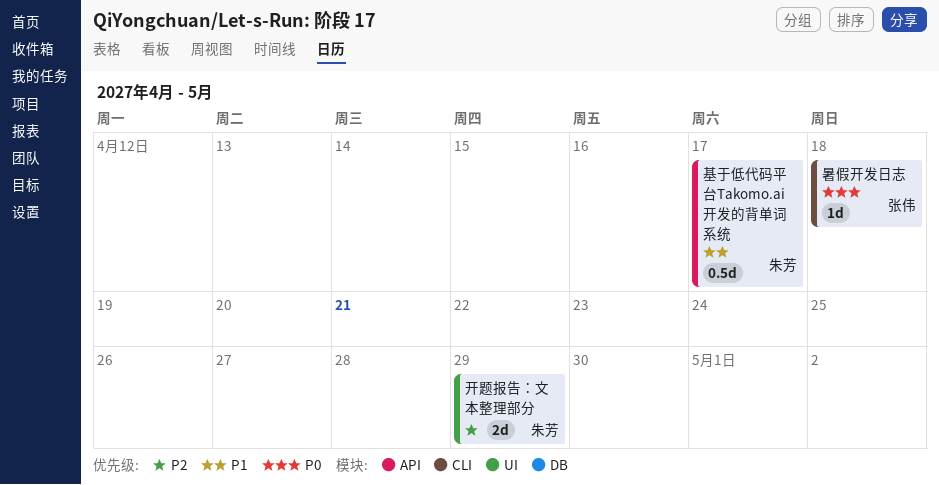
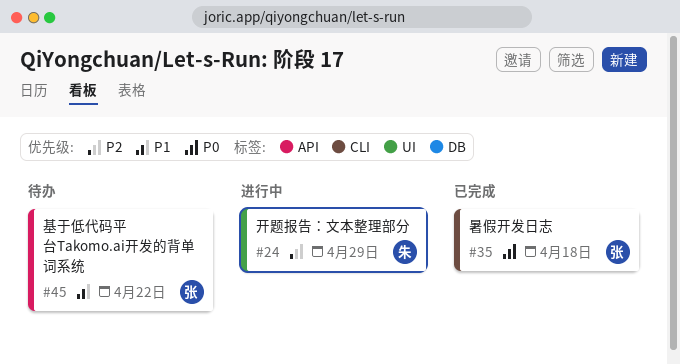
基于低代码平台Takomo.ai开发的背单词系统, owner: 朱芳 -> 张伟
基于低代码平台Takomo.ai开发的背单词系统, due: Apr 17 -> Apr 22

